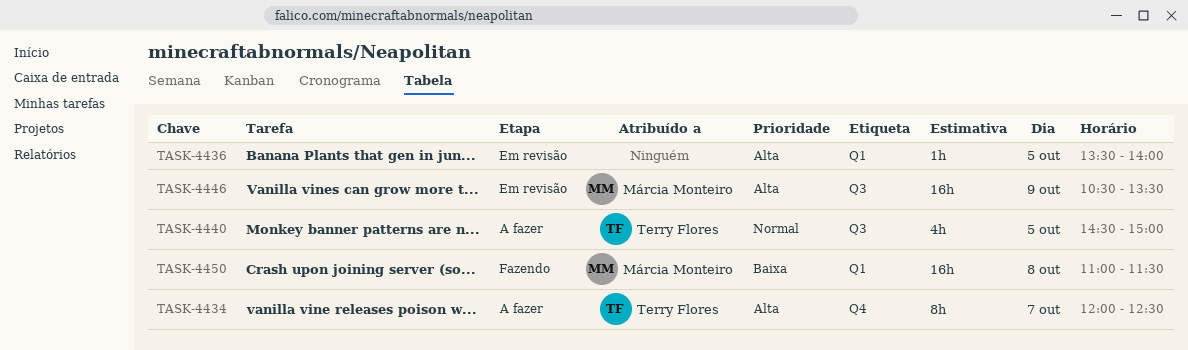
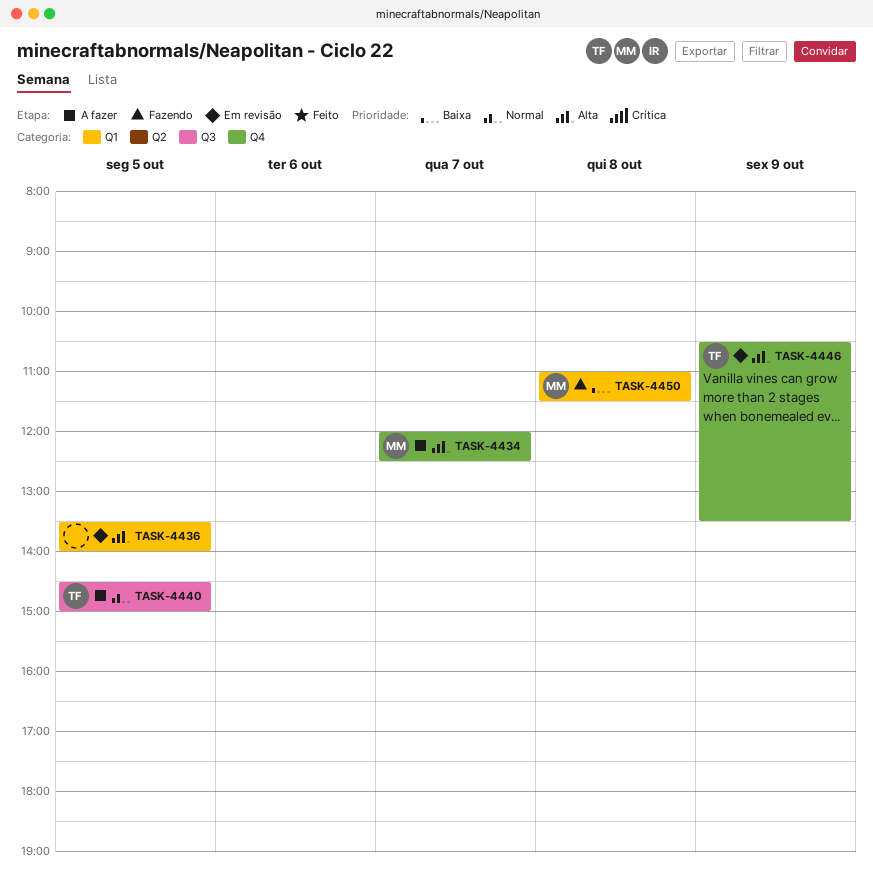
TASK-4434, owner: Terry Flores -> Márcia Monteiro
TASK-4446, owner: Márcia Monteiro -> Terry Flores
TASK-4446, label: Q3 -> Q4

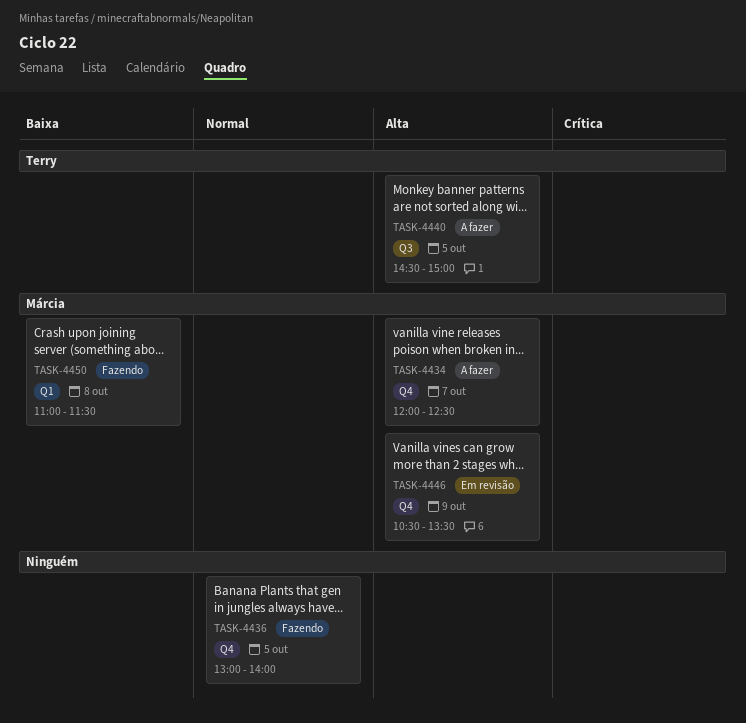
TASK-4436, status: Em revisão -> Fazendo
TASK-4436, priority: Alta -> Normal
TASK-4436, label: Q1 -> Q4
TASK-4436, begins: 13:30 -> 13:00
TASK-4440, priority: Normal -> Alta
TASK-4446, owner: Terry -> Márcia

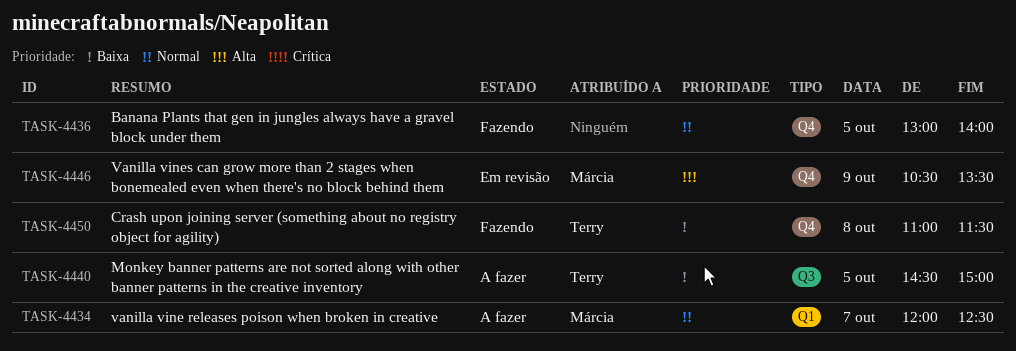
TASK-4434, priority: Alta -> Normal
TASK-4434, label: Q4 -> Q1
TASK-4440, priority: Alta -> Baixa
TASK-4450, owner: Márcia -> Terry
TASK-4450, label: Q1 -> Q4

